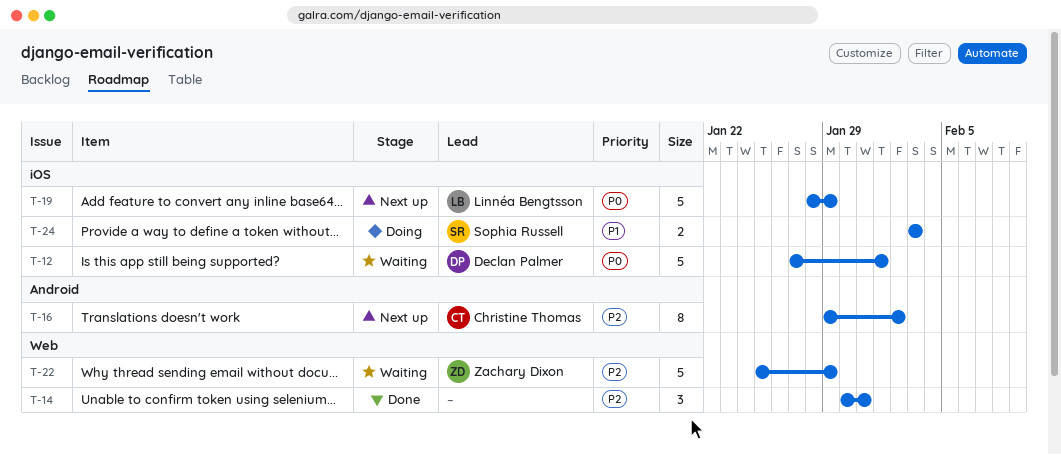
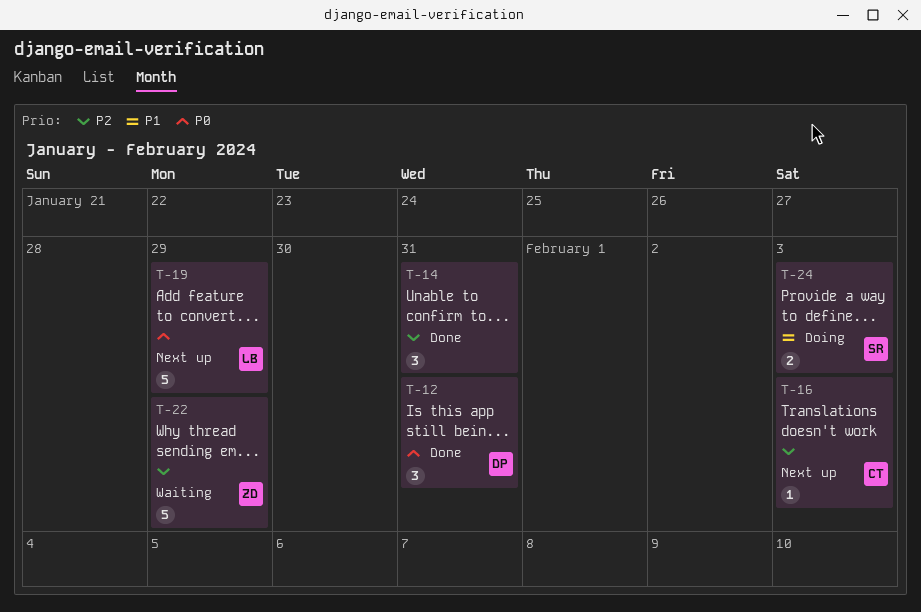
T-12, status: Waiting -> Done
T-12, estimate: 5 -> 3
T-12, due: Feb 1 -> Jan 31
T-16, estimate: 8 -> 1
T-16, due: Feb 2 -> Feb 3

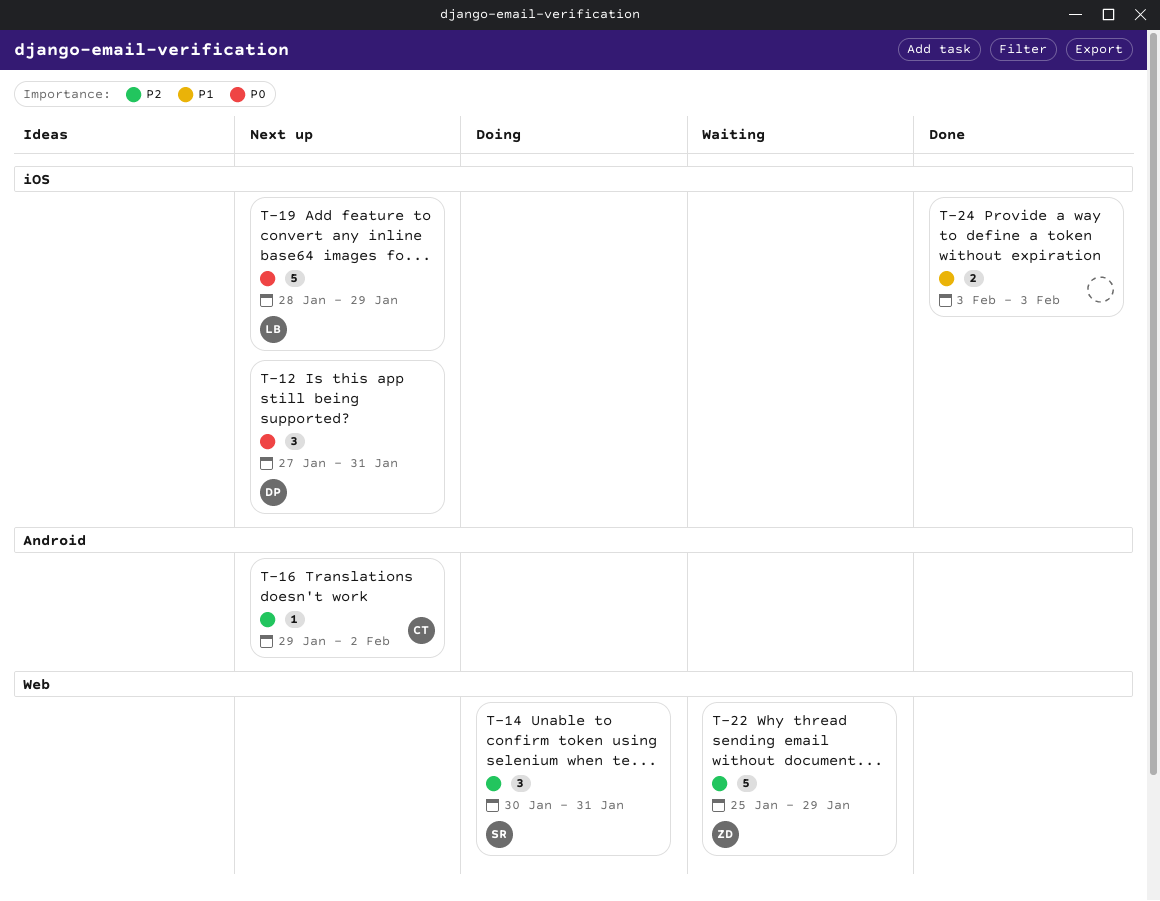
T-12, status: Done -> Next up
T-14, status: Done -> Doing
T-14, owner: none -> SR
T-16, due: Feb 3 -> Feb 2
T-24, status: Doing -> Done
T-24, owner: SR -> none

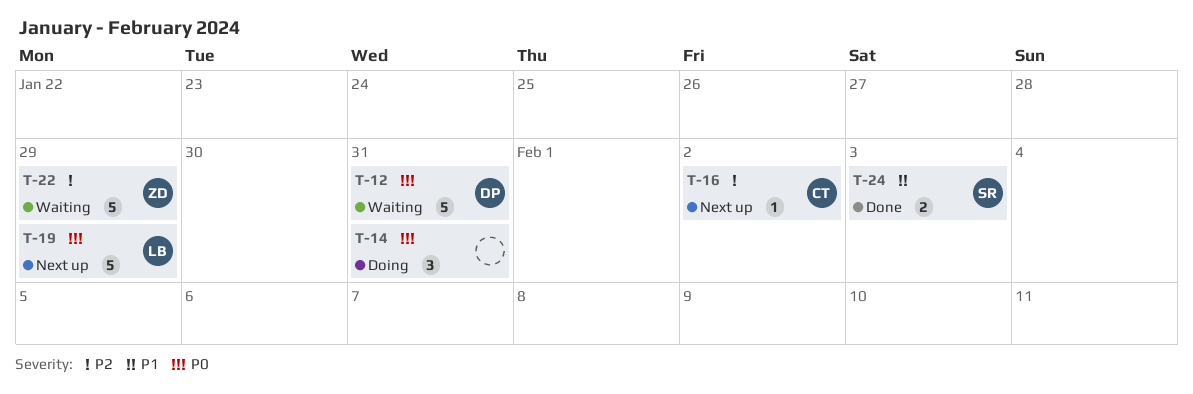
T-12, status: Next up -> Waiting
T-12, estimate: 3 -> 5
T-14, owner: SR -> none
T-14, priority: P2 -> P0
T-24, owner: none -> SR

